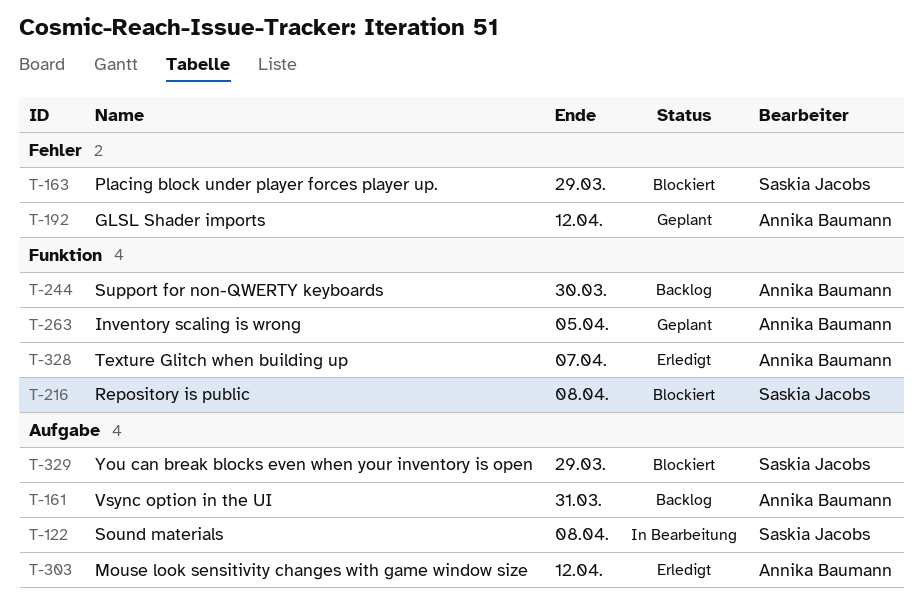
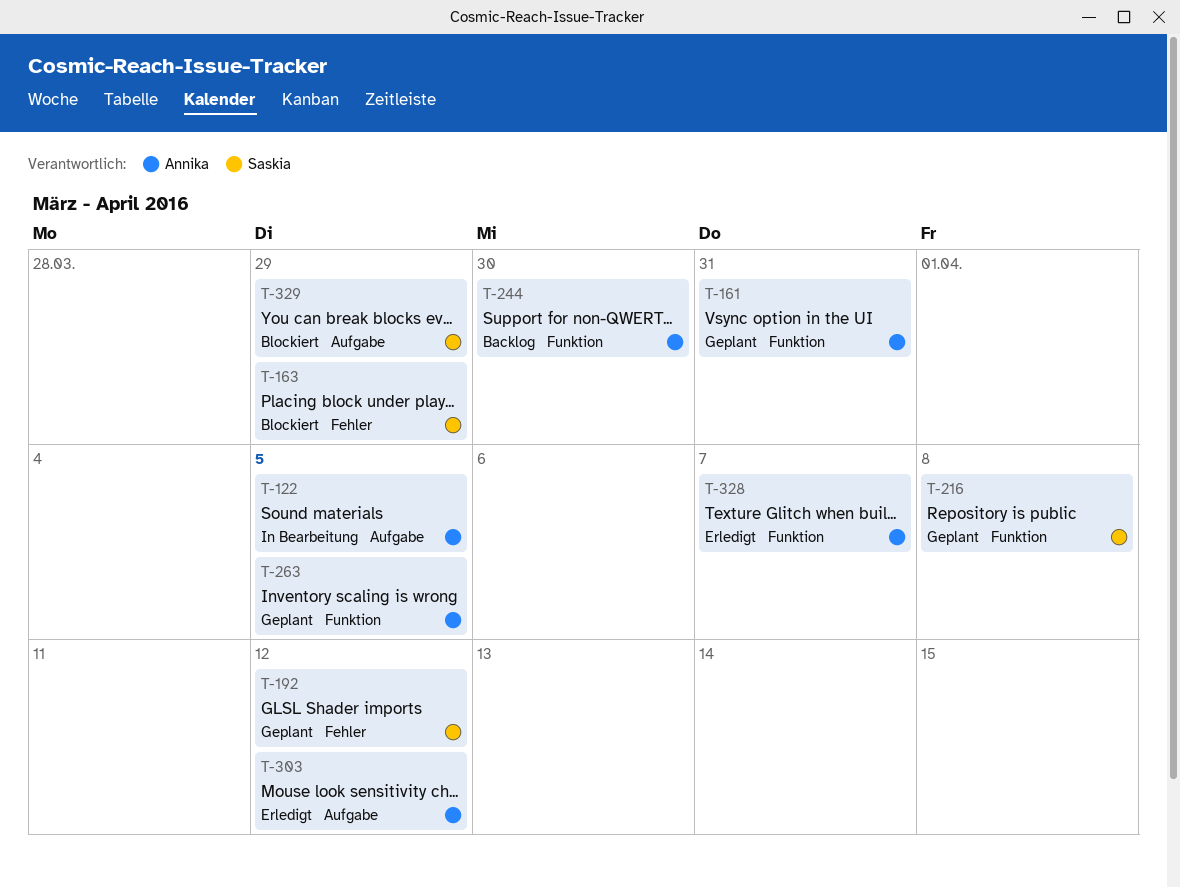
T-122, owner: Saskia Jacobs -> Annika Baumann
T-122, due: Apr 8 -> Apr 5
T-161, status: Backlog -> Geplant
T-161, label: Aufgabe -> Funktion
T-192, owner: Annika Baumann -> Saskia Jacobs
T-216, status: Blockiert -> Geplant

